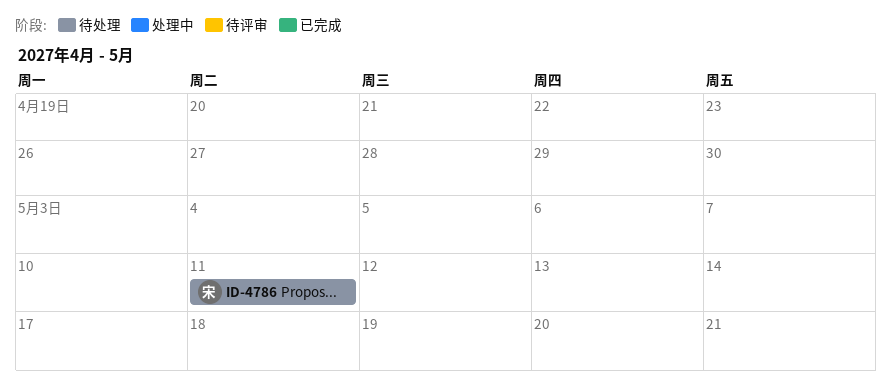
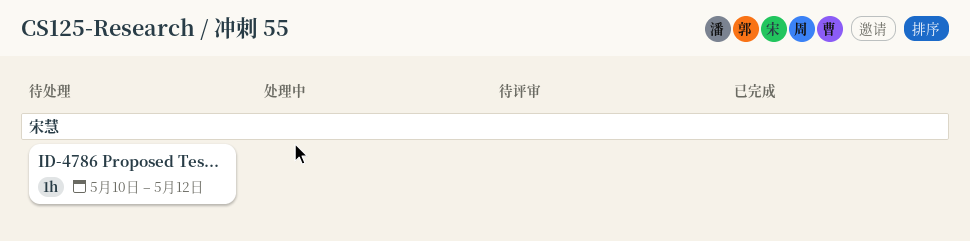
ID-4786, start: May 11 -> May 10
ID-4786, due: May 11 -> May 12

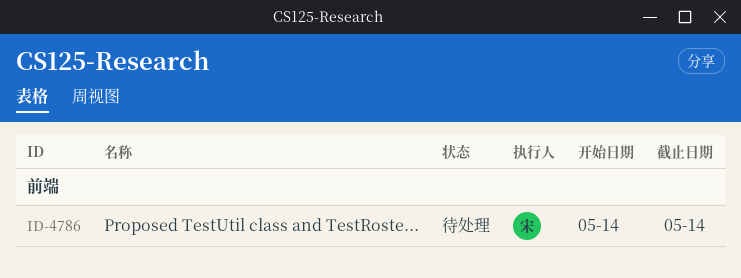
ID-4786, start: May 10 -> May 14
ID-4786, due: May 12 -> May 14

